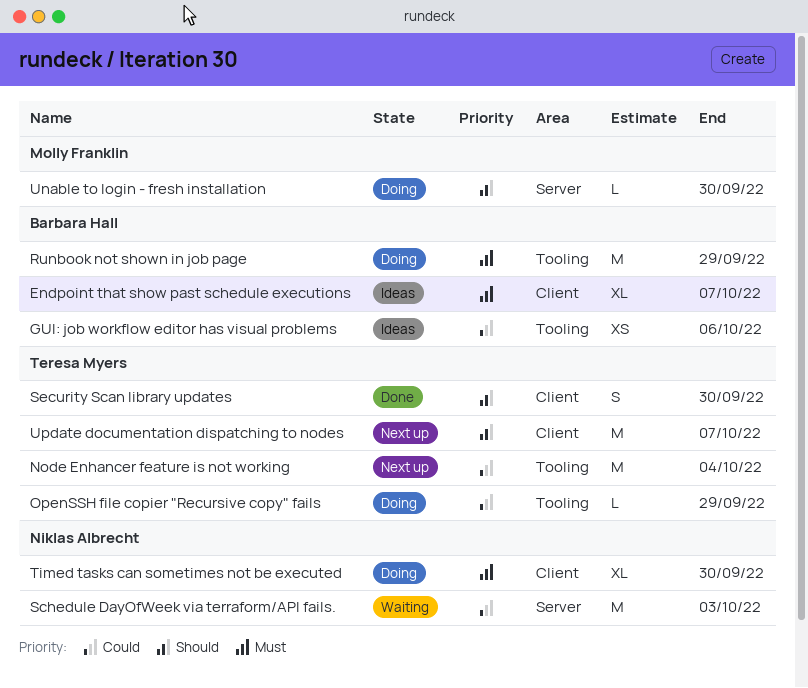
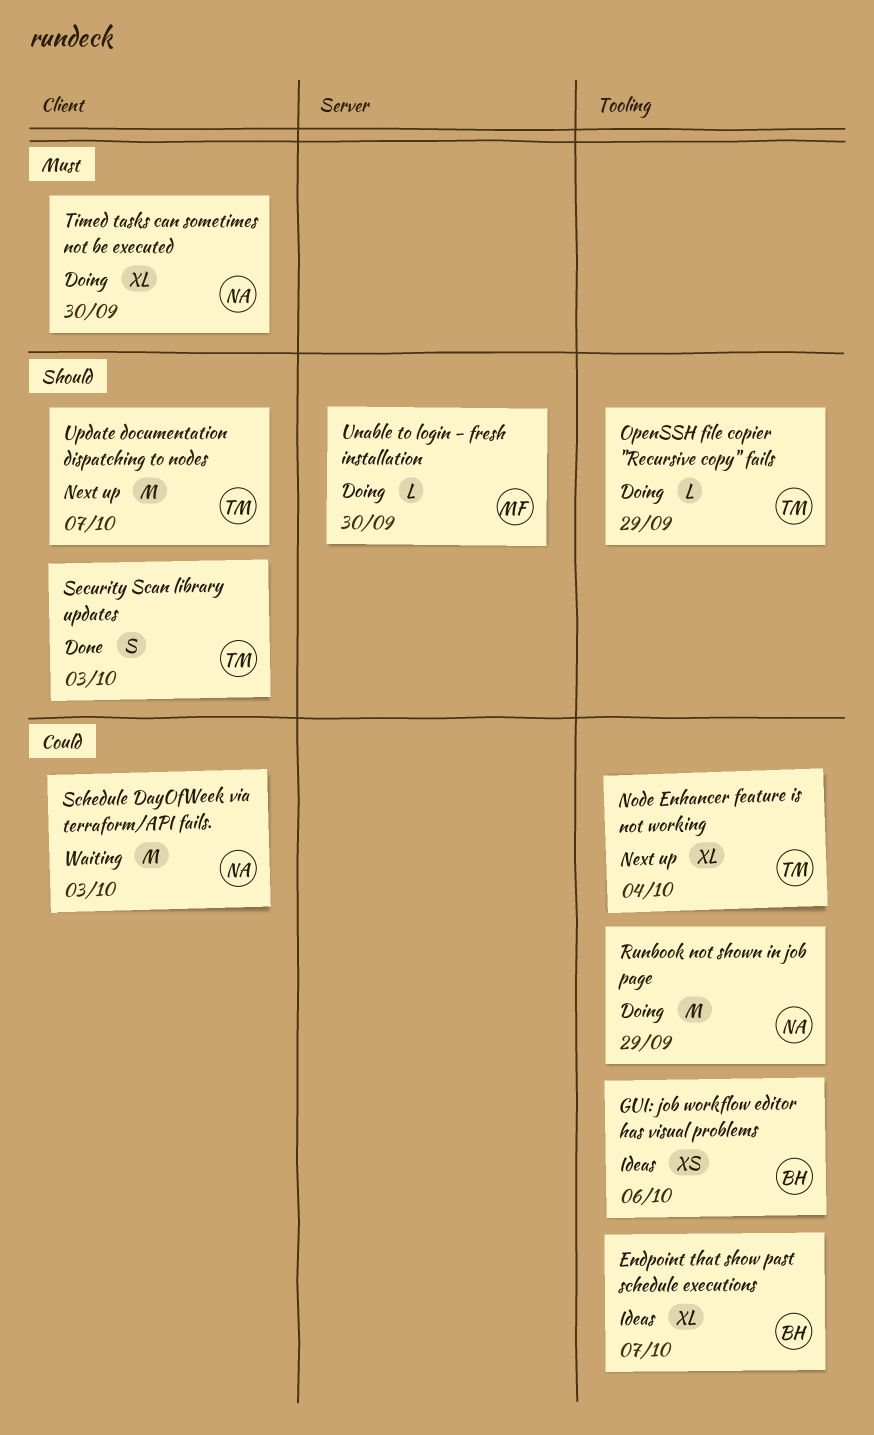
Endpoint that show past schedule executions, priority: Must -> Could
Endpoint that show past schedule executions, label: Client -> Tooling
Node Enhancer feature is not working, estimate: M -> XL
OpenSSH file copier "Recursive copy" fails, priority: Could -> Should
Runbook not shown in job page, owner: Barbara Hall -> Niklas Albrecht
Runbook not shown in job page, priority: Must -> Could
Schedule DayOfWeek via terraform/API fails., label: Server -> Client
Security Scan library updates, due: Sep 30 -> Oct 3

